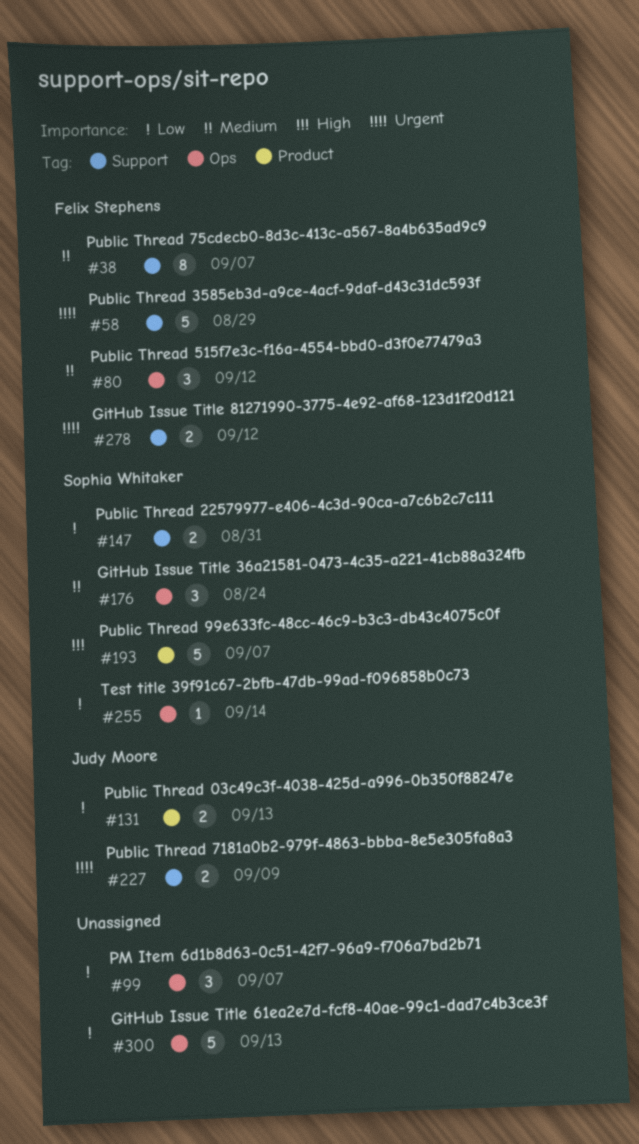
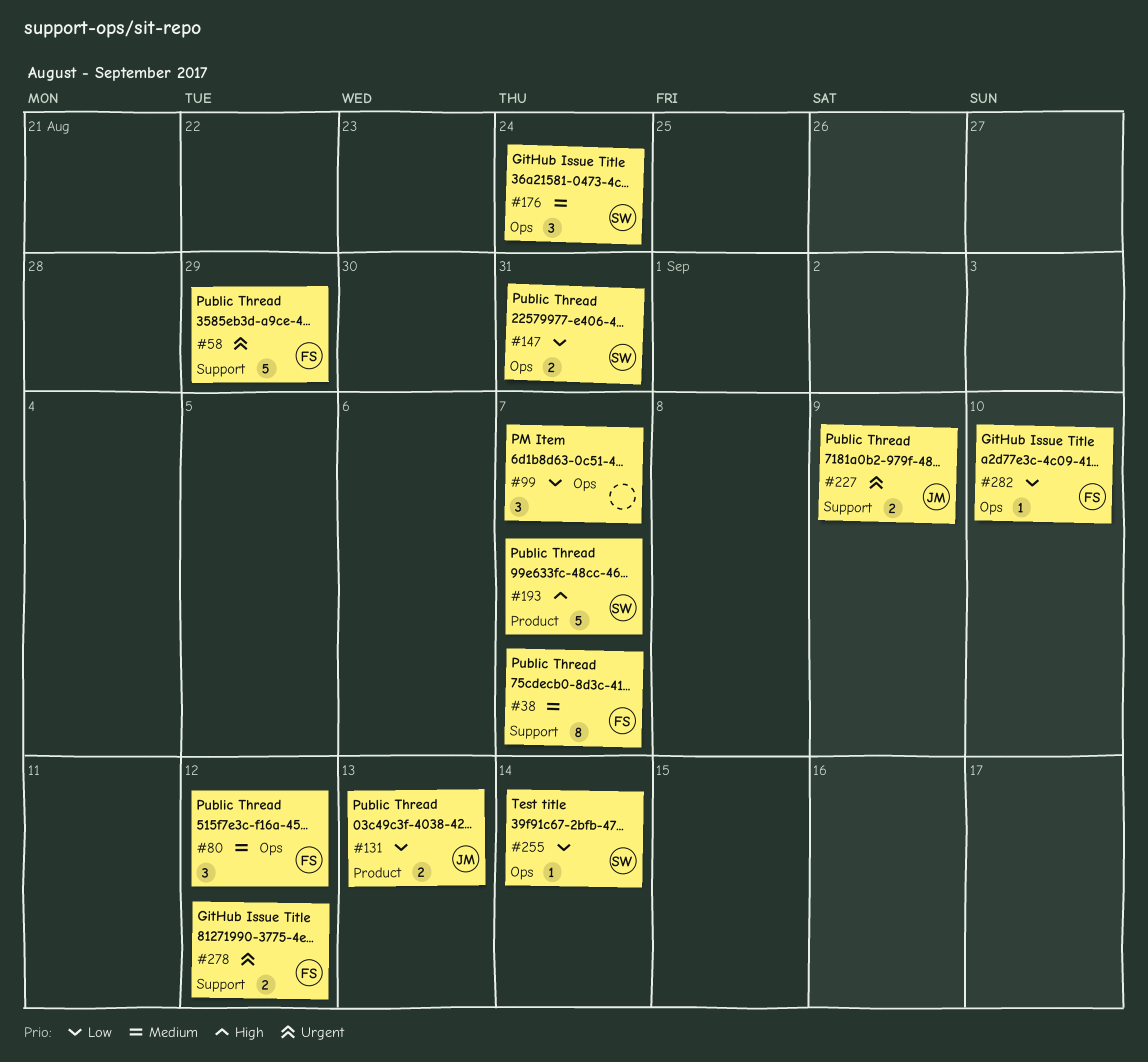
#147, label: Support -> Ops
#282: none -> present
#300: present -> none

